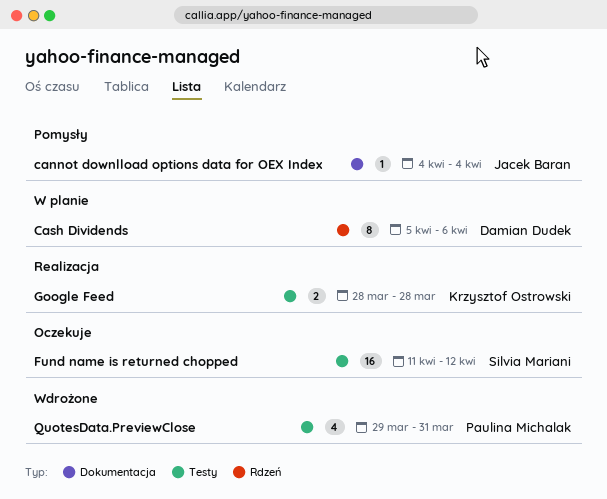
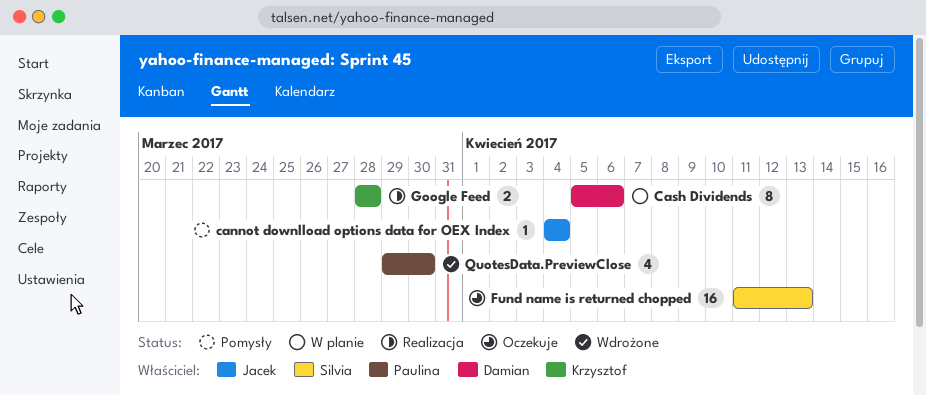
Fund name is returned chopped, due: Apr 12 -> Apr 13
QuotesData.PreviewClose, due: Mar 31 -> Mar 30

